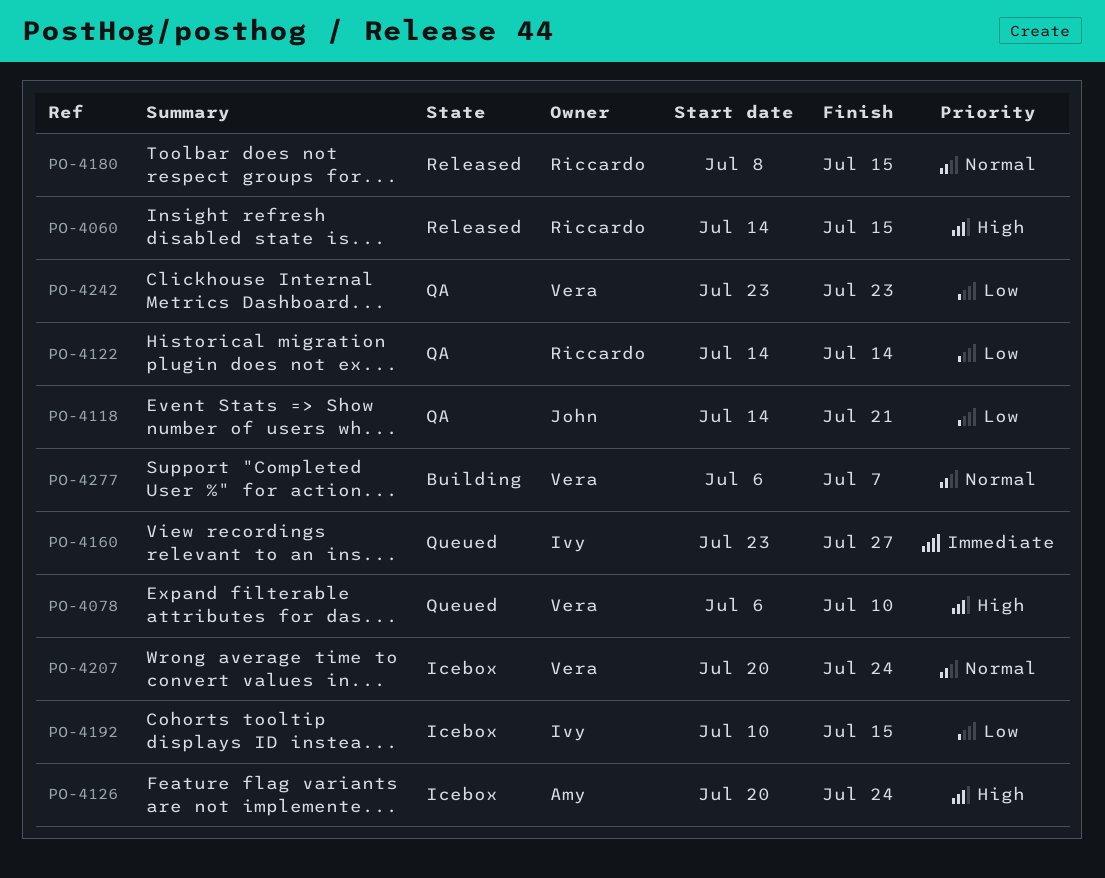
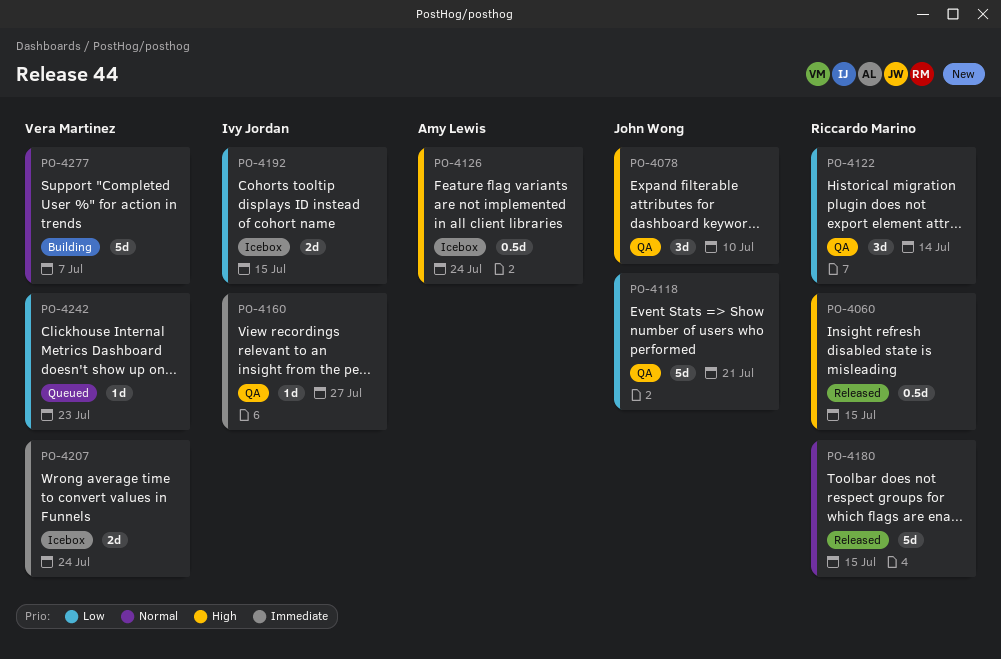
PO-4078, status: Queued -> QA
PO-4078, owner: Vera Martinez -> John Wong
PO-4160, status: Queued -> QA
PO-4207, priority: Normal -> Immediate
PO-4242, status: QA -> Queued

